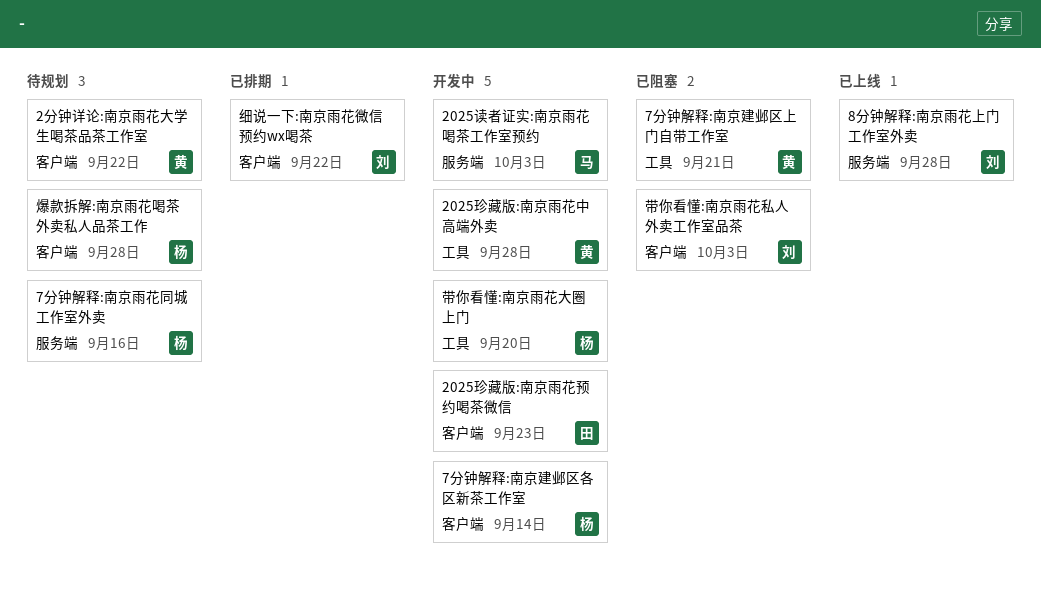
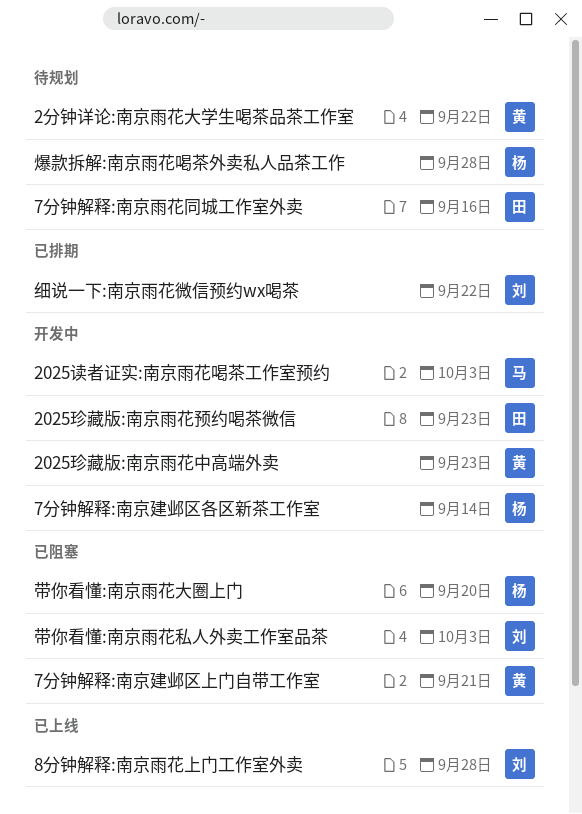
2025珍藏版:南京雨花中高端外卖, due: Sep 28 -> Sep 23
7分钟解释:南京雨花同城工作室外卖, owner: 杨 -> 田
带你看懂:南京雨花大圈上门, status: 开发中 -> 已阻塞

